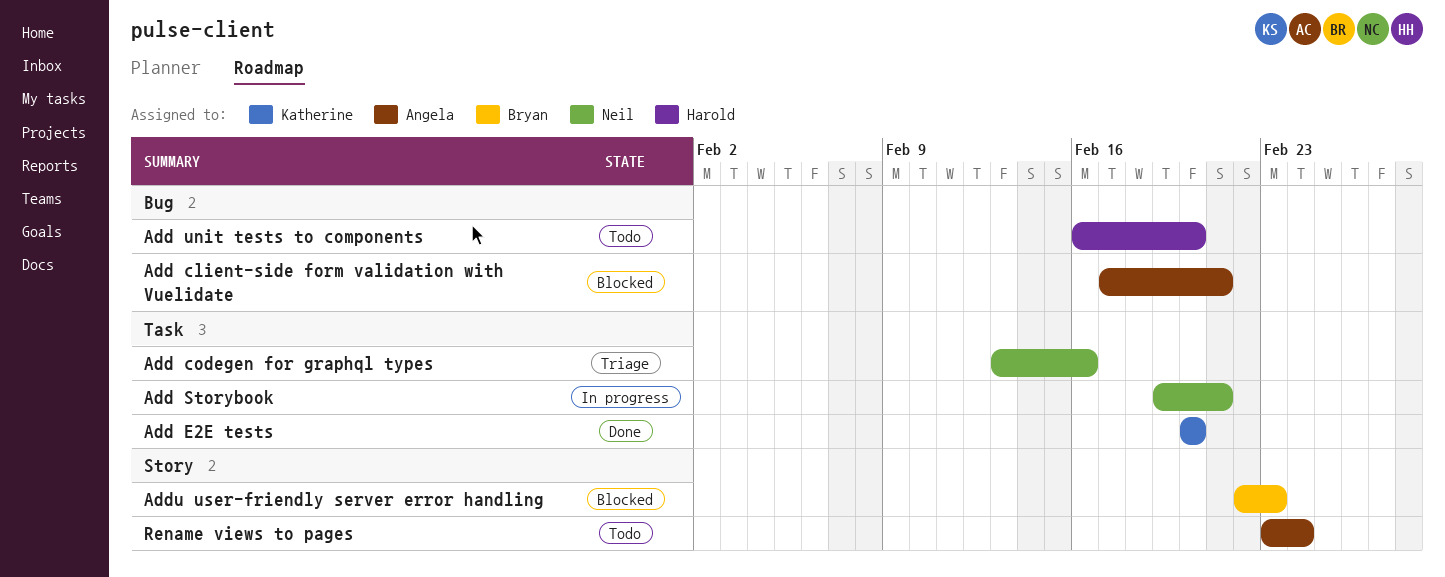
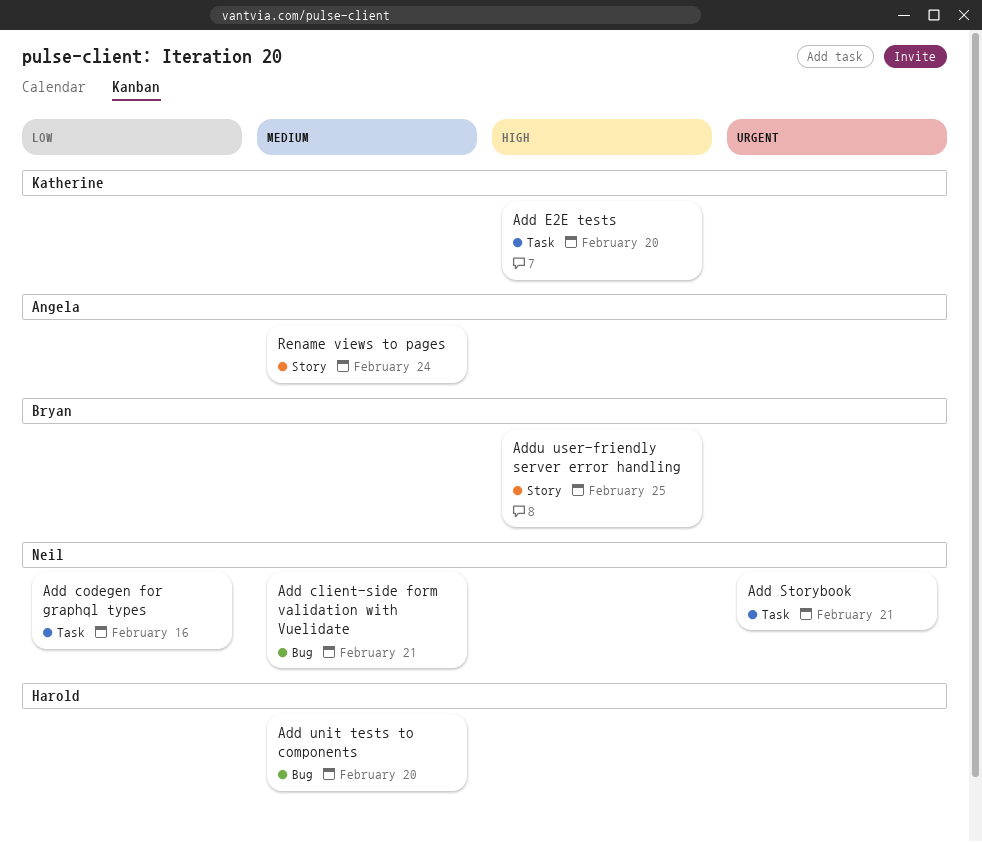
Add client-side form validation with Vuelidate, owner: Angela -> Neil
Addu user-friendly server error handling, due: Feb 23 -> Feb 25

